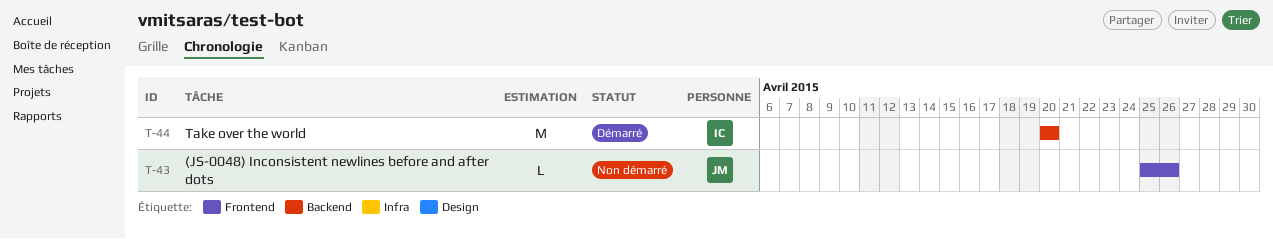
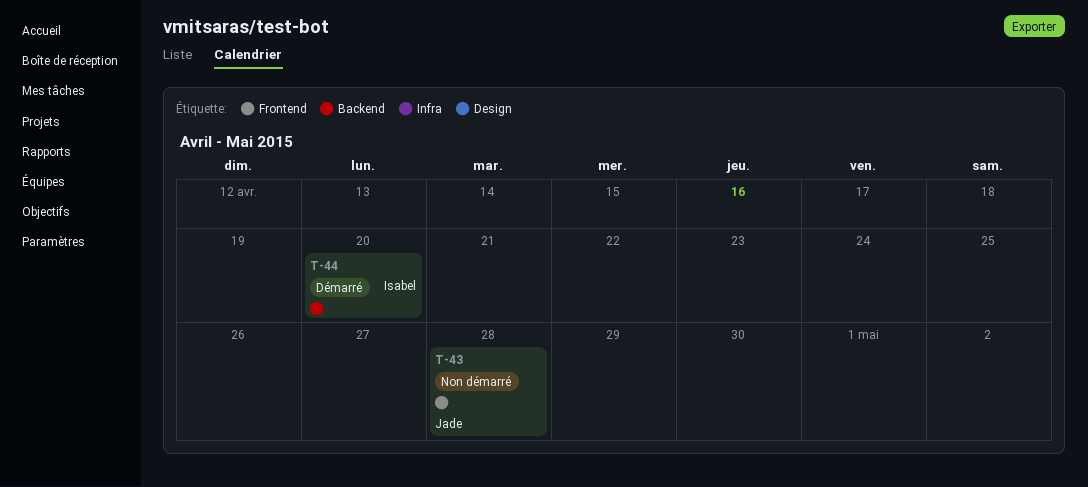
T-43, due: Apr 26 -> Apr 28

